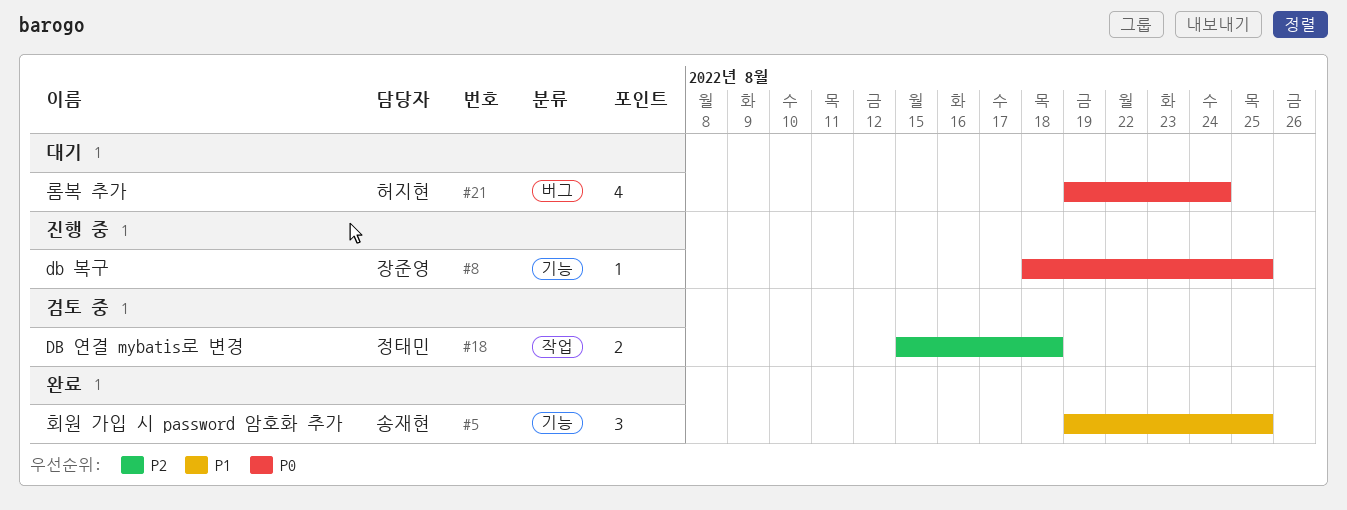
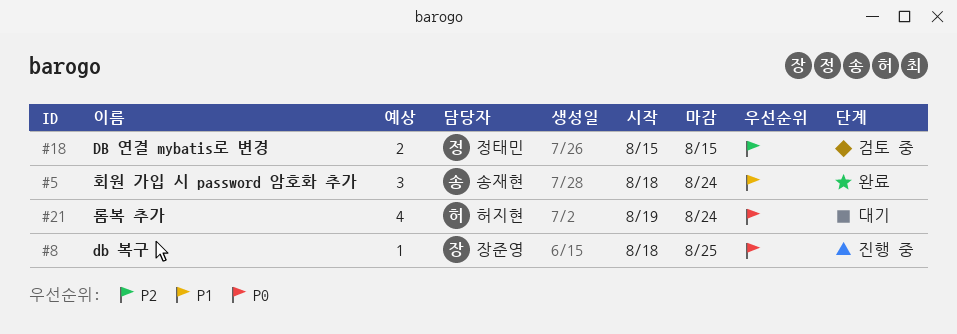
#5, start: Aug 19 -> Aug 18
#5, due: Aug 25 -> Aug 24
#18, due: Aug 18 -> Aug 15

